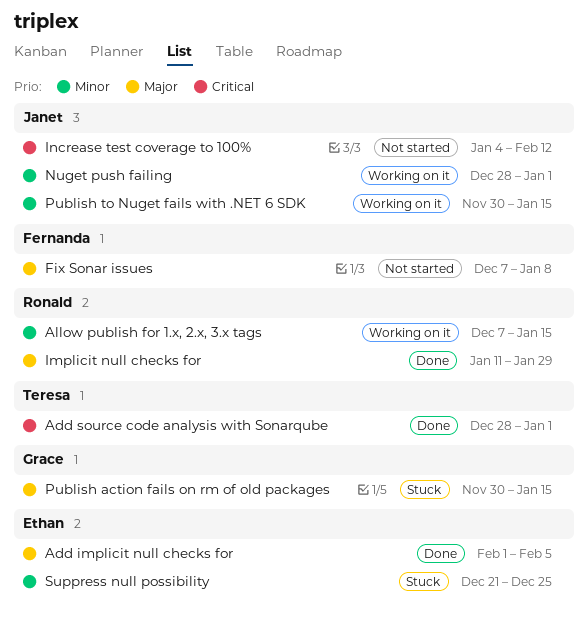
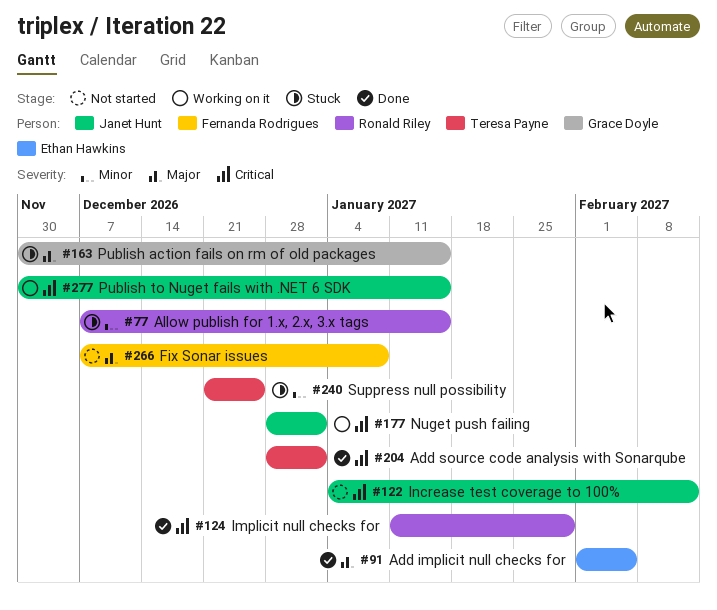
Allow publish for 1.x, 2.x, 3.x tags, status: Working on it -> Stuck
Implicit null checks for, priority: Major -> Critical
Nuget push failing, priority: Minor -> Critical
Publish to Nuget fails with .NET 6 SDK, priority: Minor -> Critical
Suppress null possibility, owner: Ethan Hawkins -> Teresa Payne

